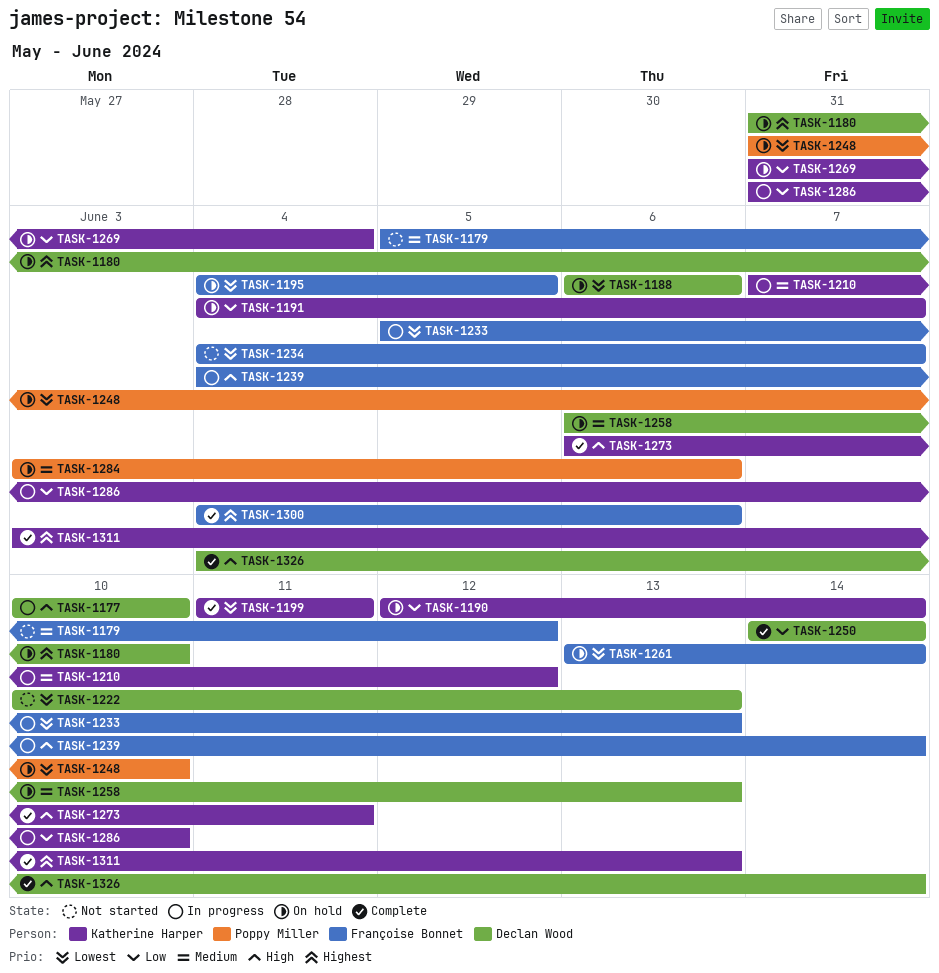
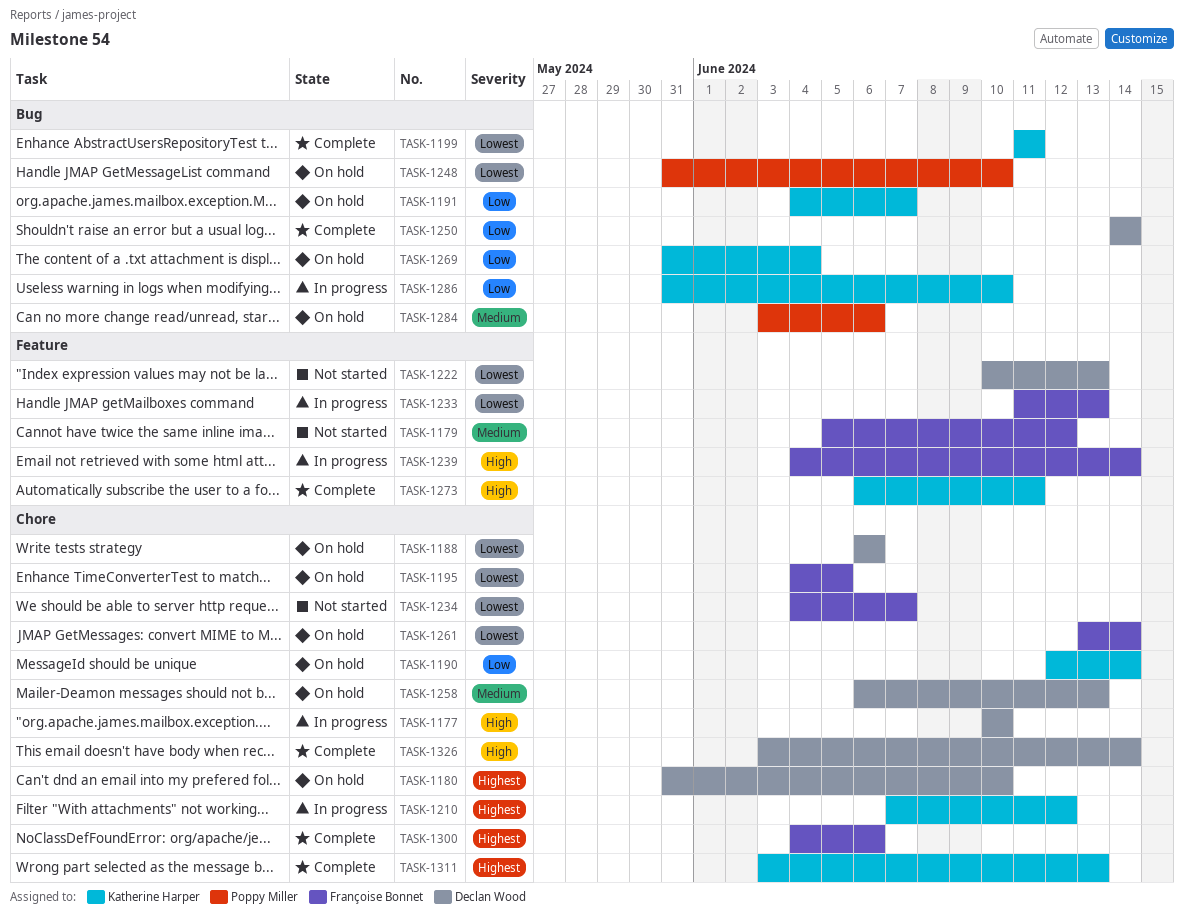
TASK-1210, priority: Medium -> Highest
TASK-1233, start: Jun 5 -> Jun 11
TASK-1326, start: Jun 4 -> Jun 3

